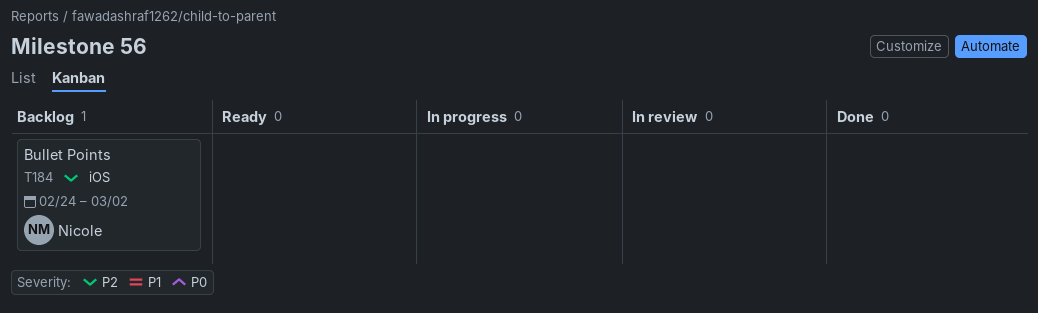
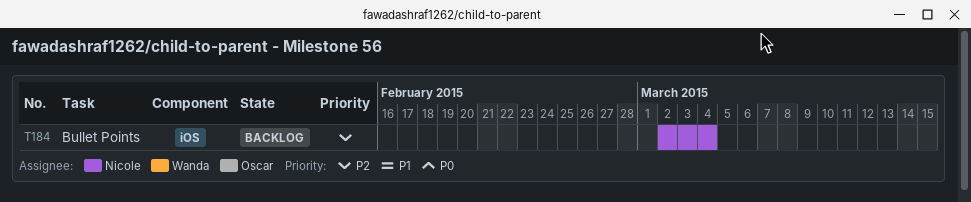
T184, start: Feb 24 -> Mar 2
T184, due: Mar 2 -> Mar 4

